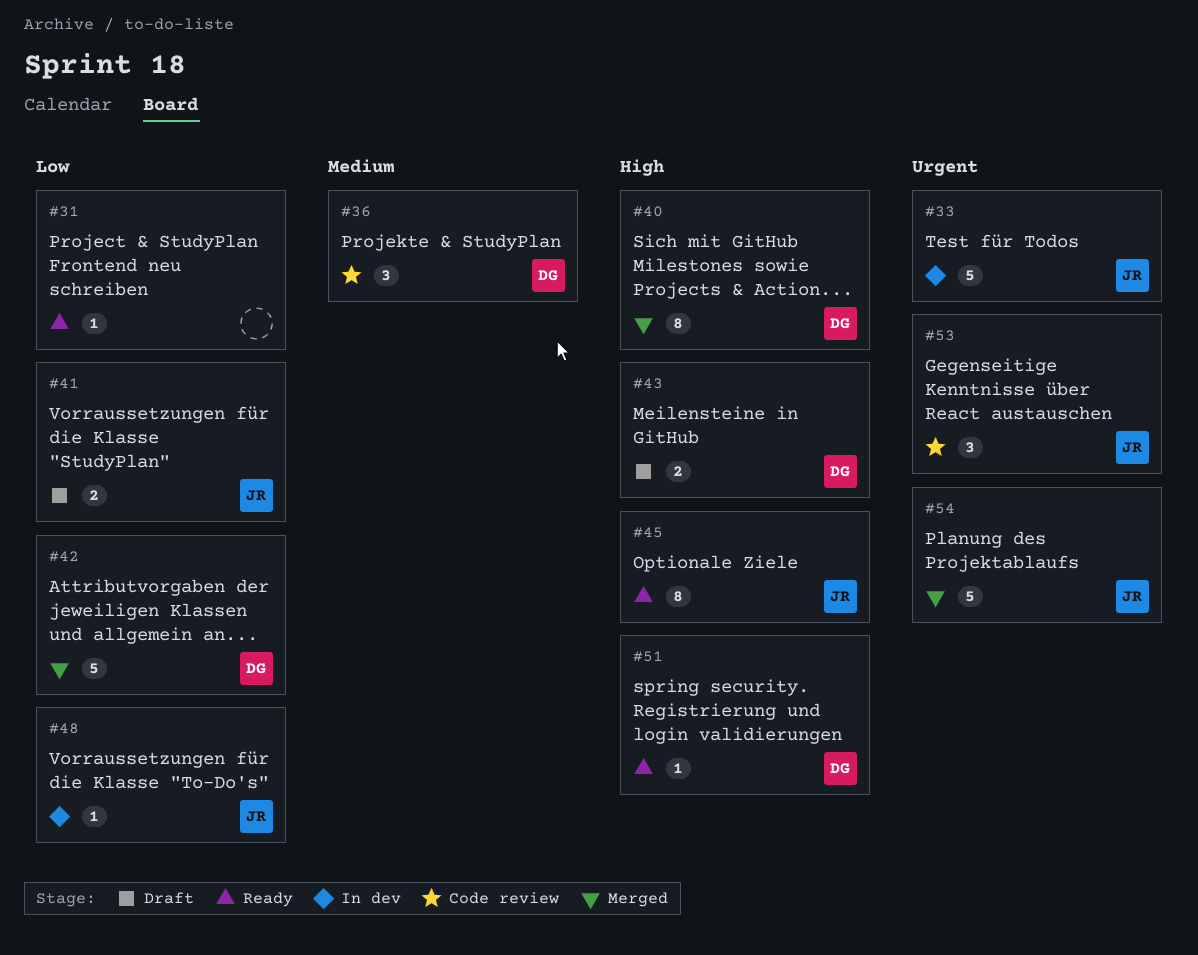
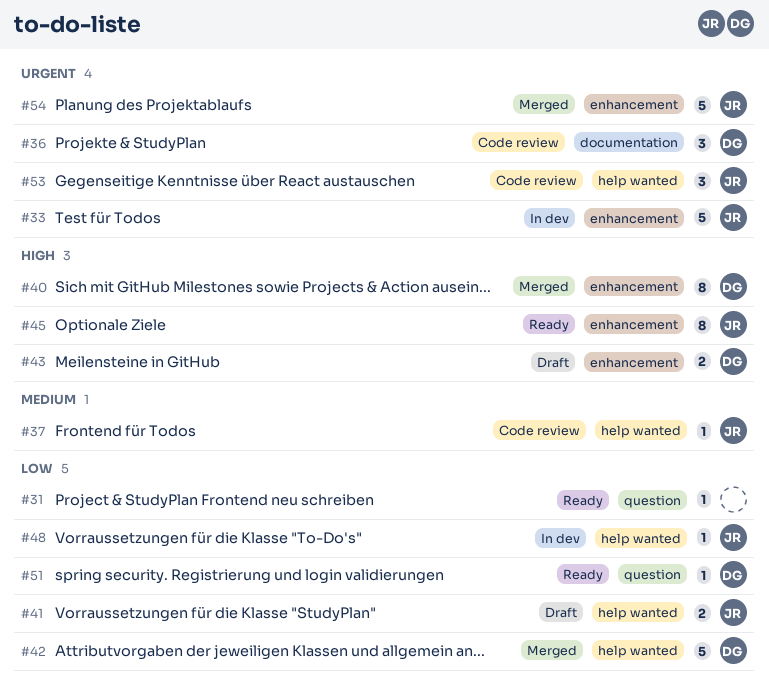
#36, priority: Medium -> Urgent
#37: none -> present
#51, priority: High -> Low

